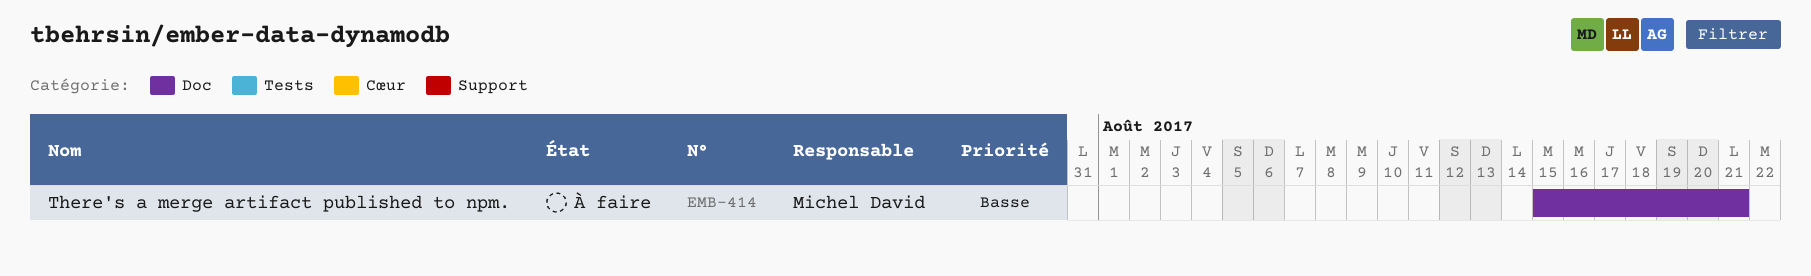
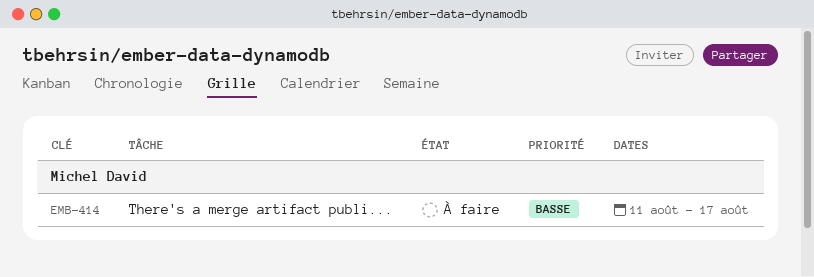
EMB-414, start: Aug 15 -> Aug 11
EMB-414, due: Aug 21 -> Aug 17

